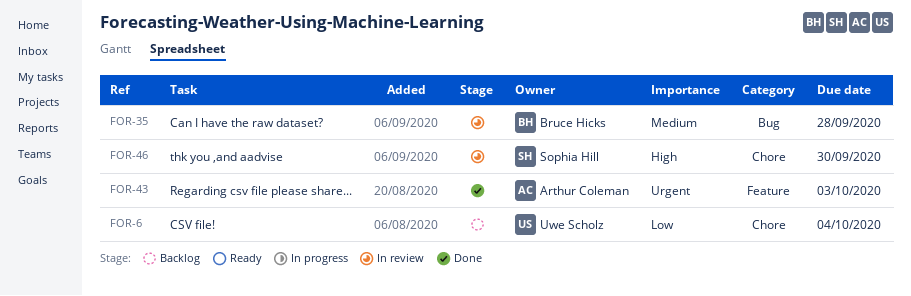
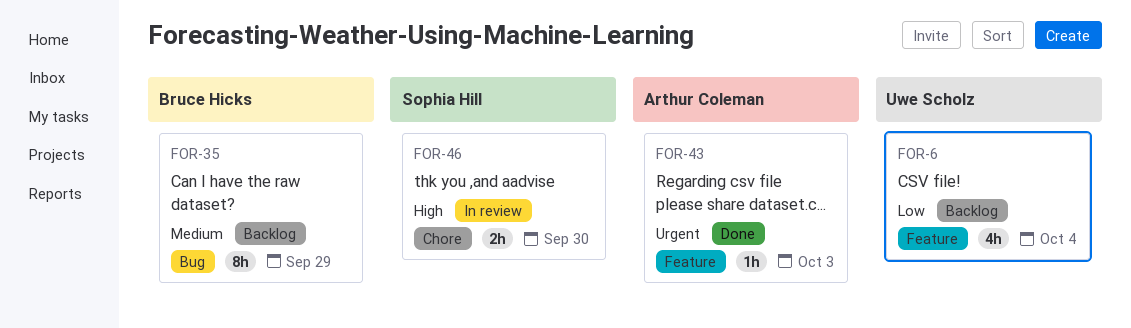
FOR-6, label: Chore -> Feature
FOR-35, status: In review -> Backlog
FOR-35, due: Sep 28 -> Sep 29

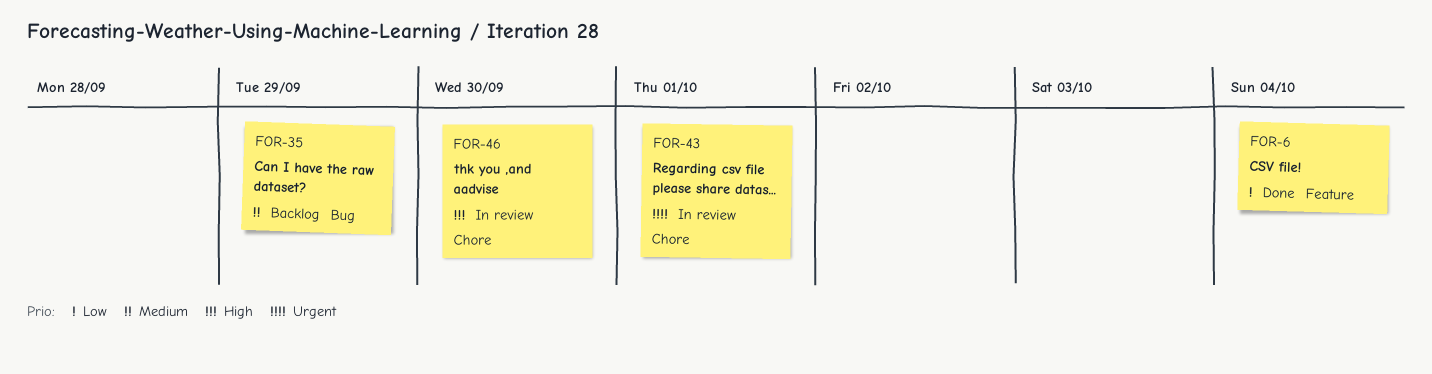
FOR-6, status: Backlog -> Done
FOR-43, status: Done -> In review
FOR-43, label: Feature -> Chore
FOR-43, due: Oct 3 -> Oct 1

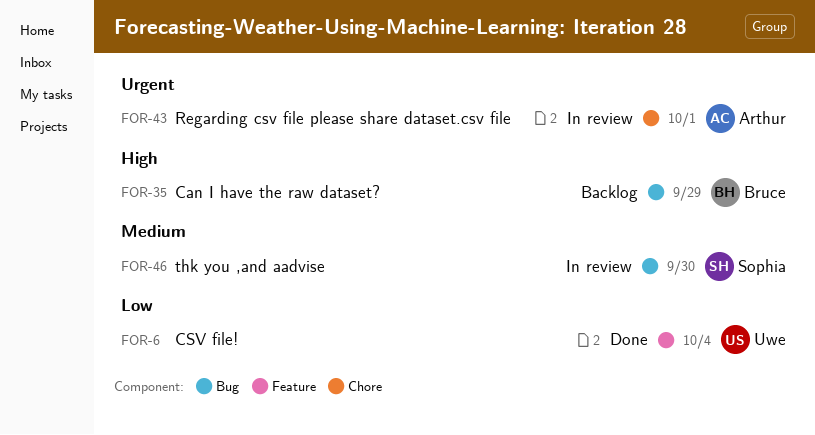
FOR-35, priority: Medium -> High
FOR-46, priority: High -> Medium
FOR-46, label: Chore -> Bug

